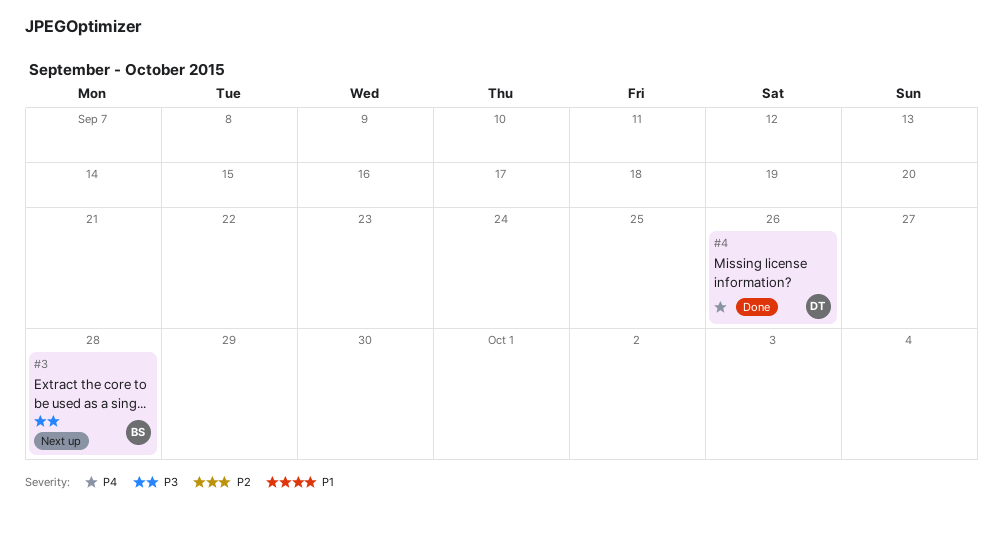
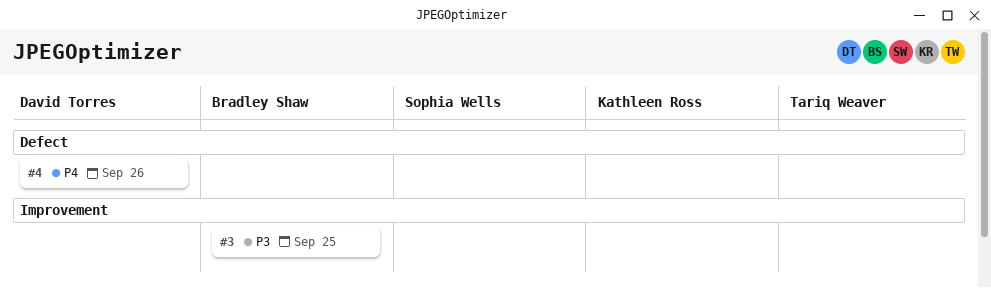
#3, due: Sep 28 -> Sep 25

